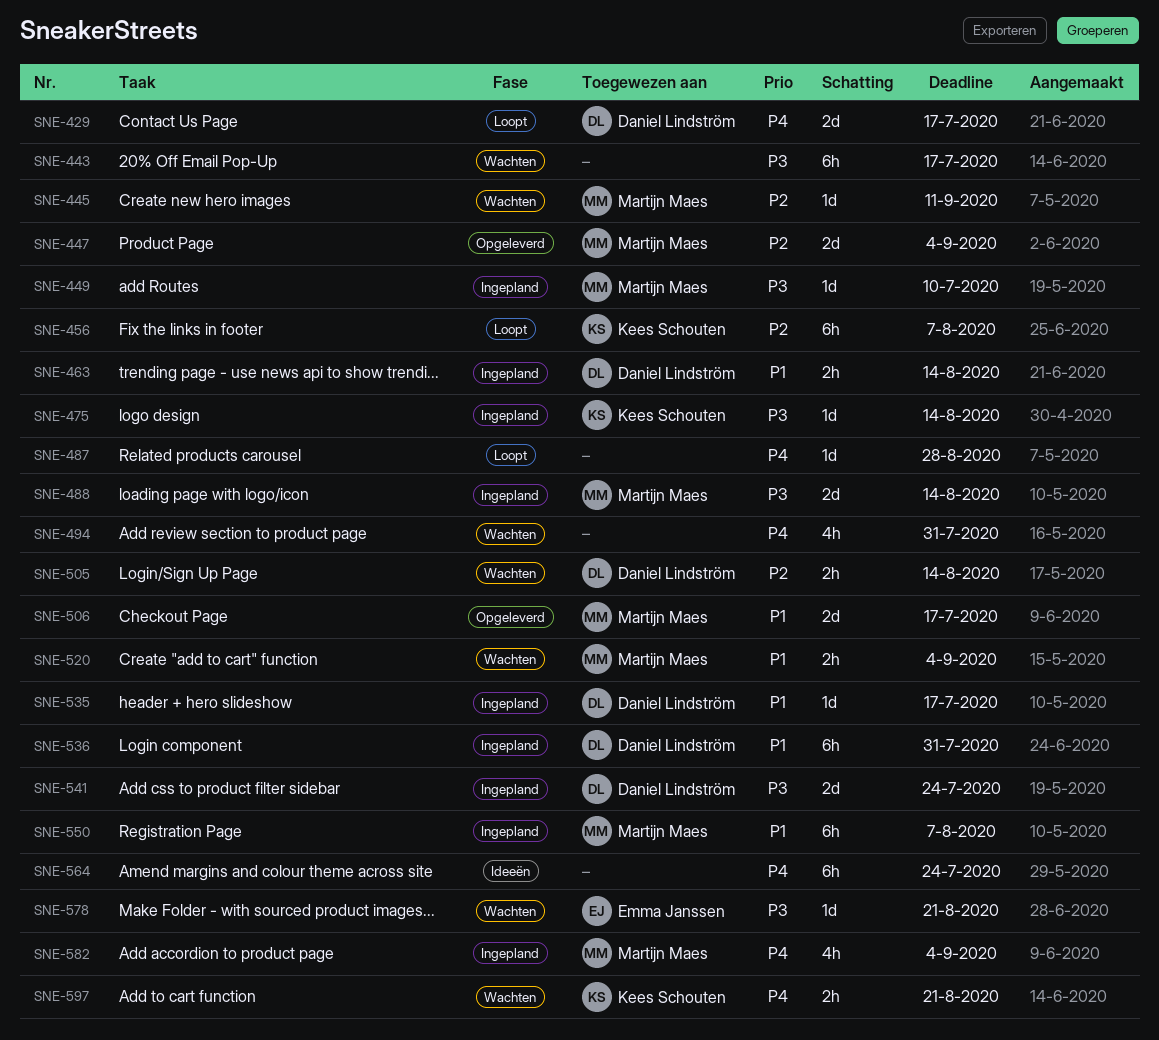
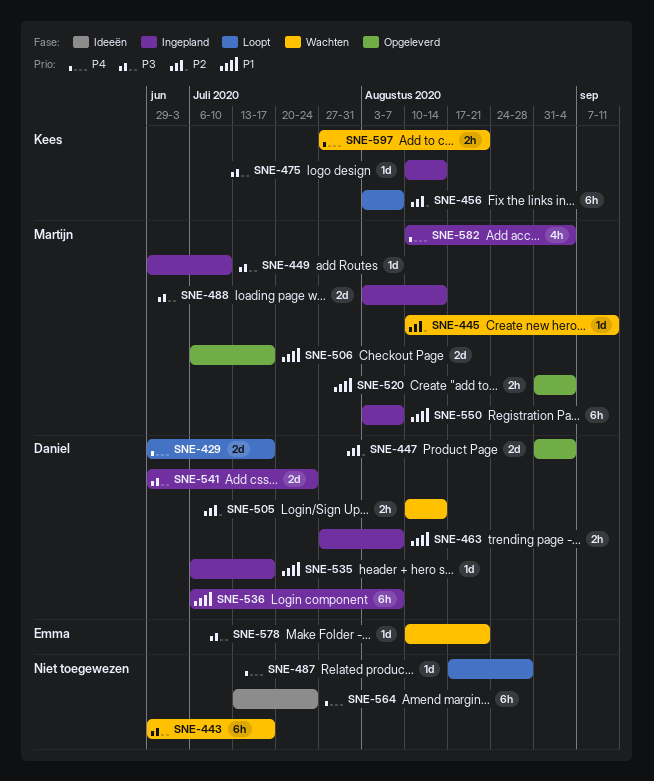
SNE-447, owner: Martijn Maes -> Daniel Lindström
SNE-463, due: Aug 14 -> Aug 7
SNE-494: present -> none
SNE-520, status: Wachten -> Opgeleverd
SNE-536, due: Jul 31 -> Aug 7

